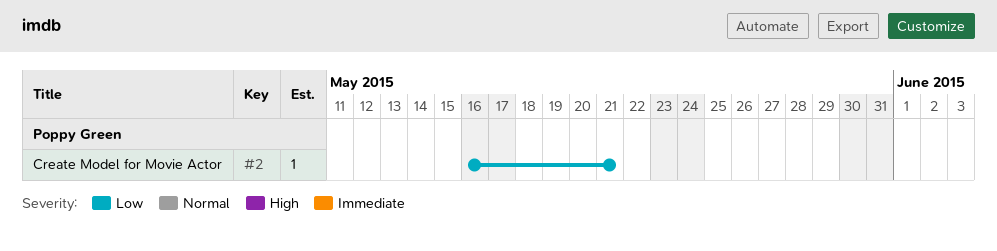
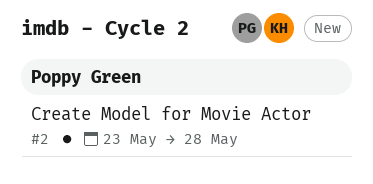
#2, start: May 16 -> May 23
#2, due: May 21 -> May 28

